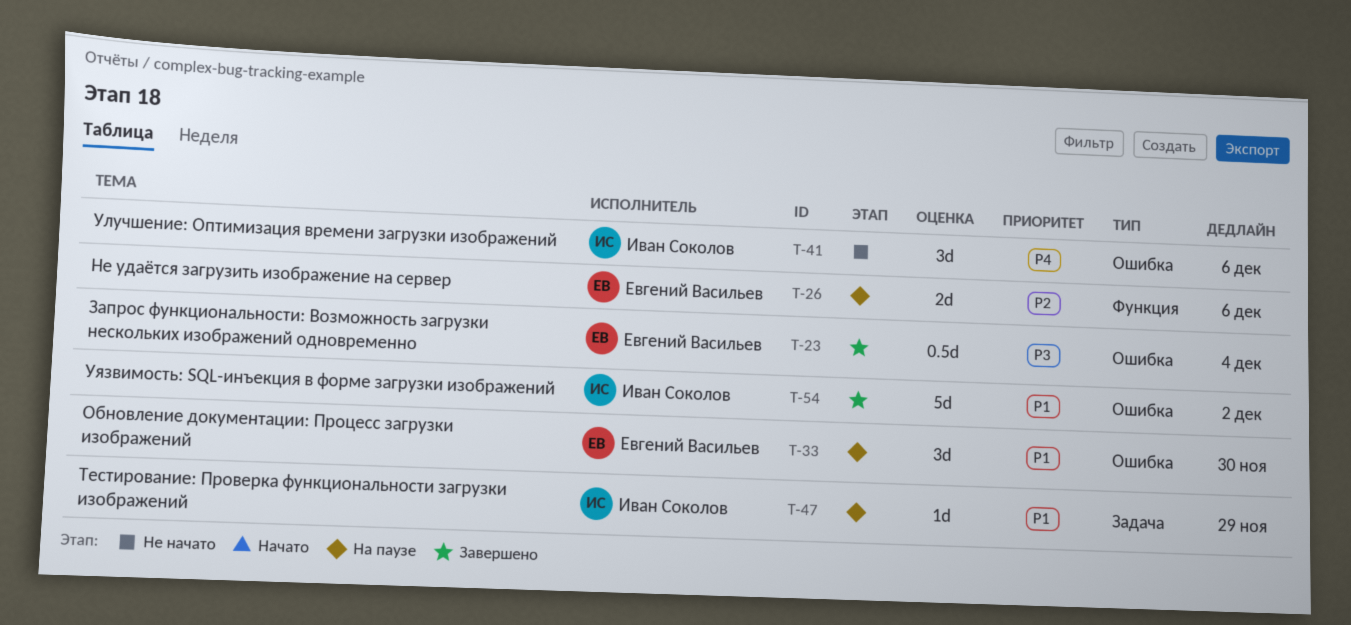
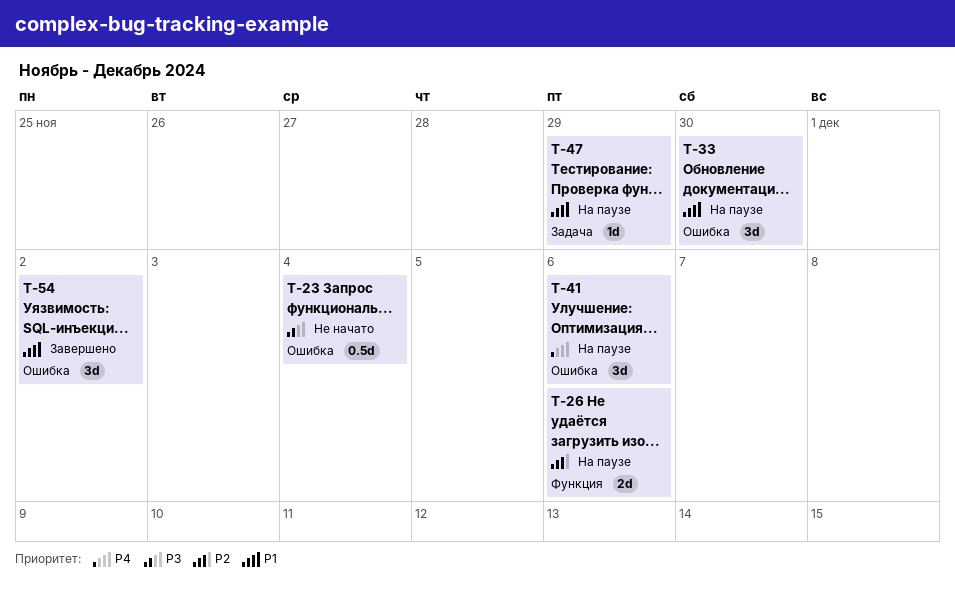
T-23, status: Завершено -> Не начато
T-41, status: Не начато -> На паузе
T-54, estimate: 5d -> 3d

